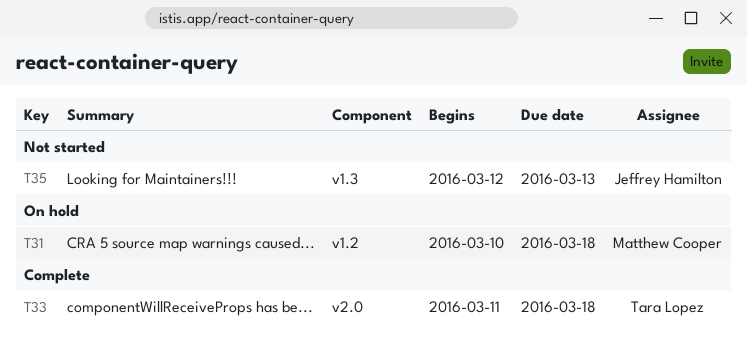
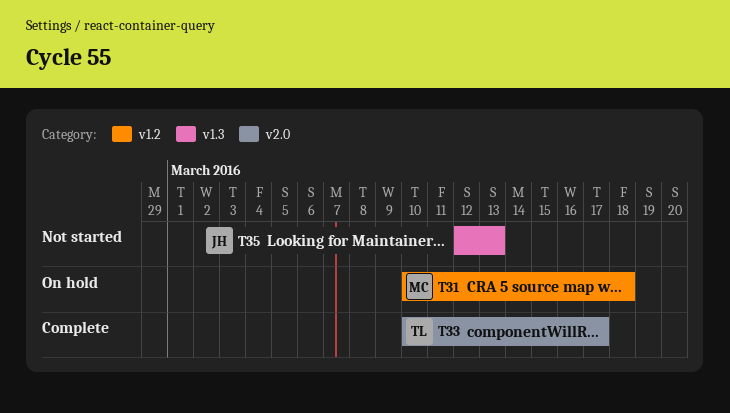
T33, start: Mar 11 -> Mar 10
T33, due: Mar 18 -> Mar 17

